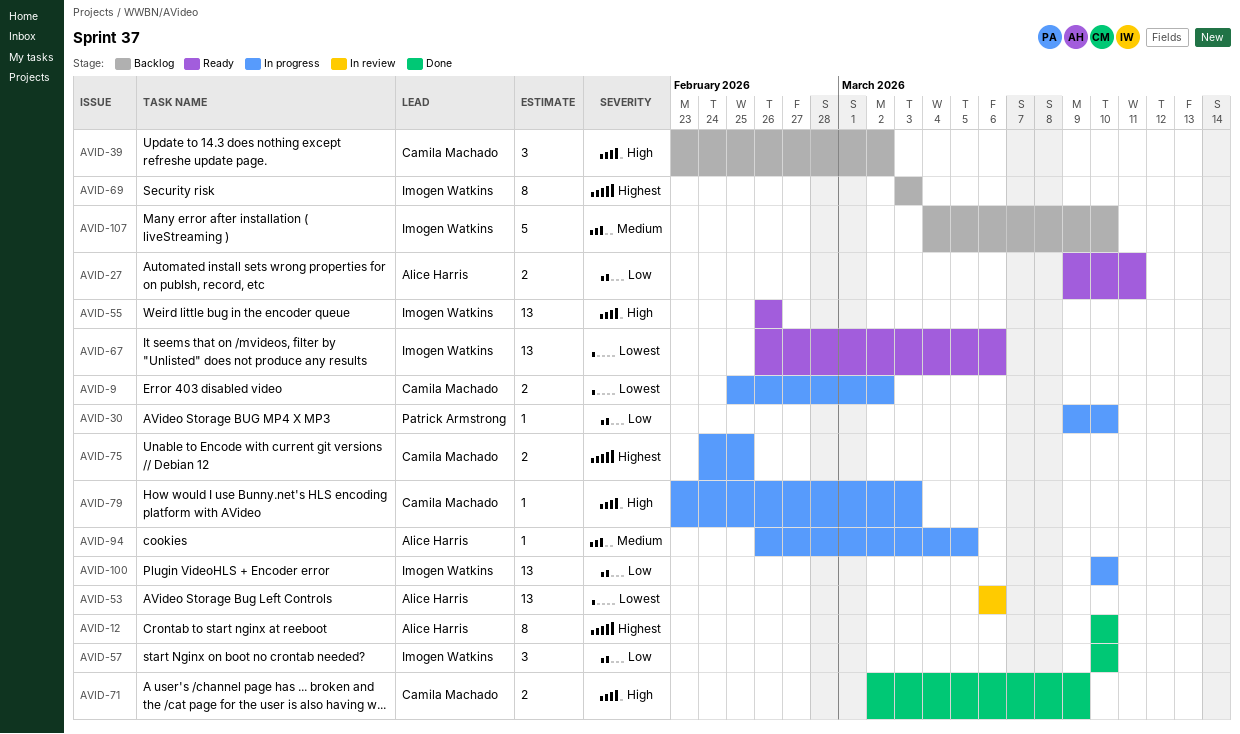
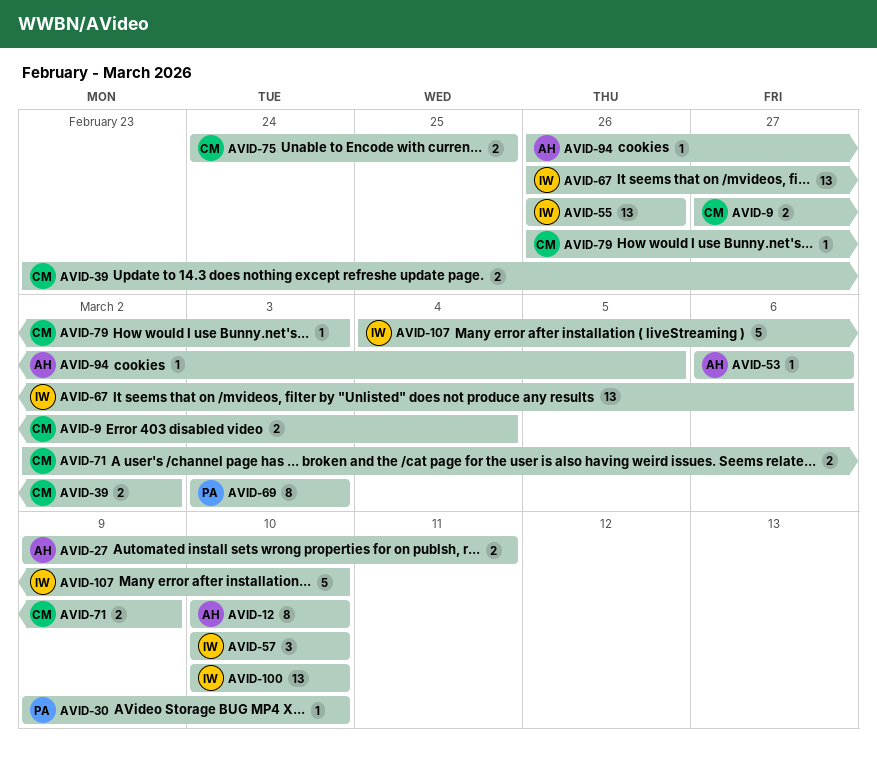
AVID-9, start: Feb 25 -> Feb 27
AVID-9, due: Mar 2 -> Mar 4
AVID-39, estimate: 3 -> 2
AVID-53, estimate: 13 -> 1
AVID-69, owner: Imogen Watkins -> Patrick Armstrong
AVID-79, start: Feb 23 -> Feb 26

